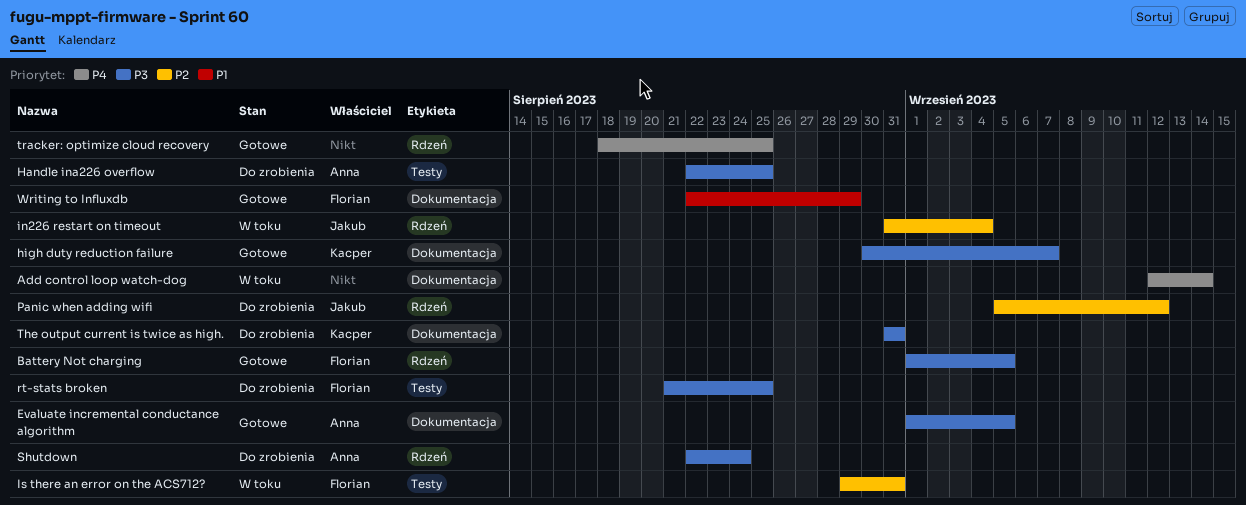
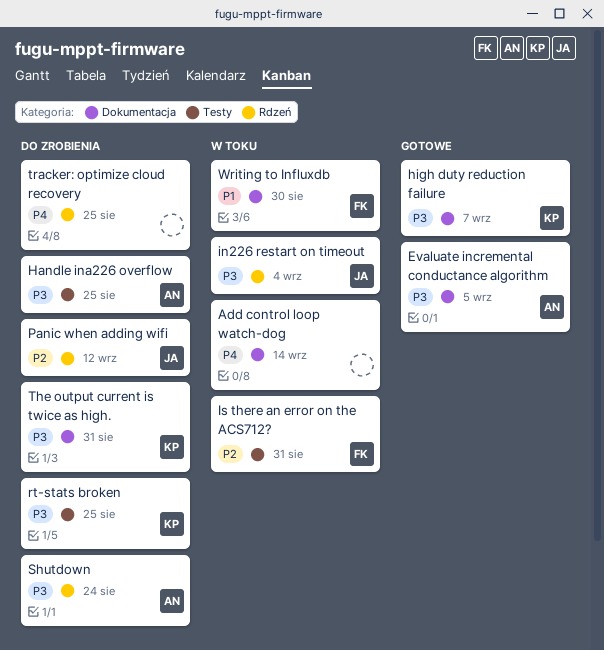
Battery Not charging: present -> none
in226 restart on timeout, priority: P2 -> P3
rt-stats broken, owner: Florian -> Kacper
tracker: optimize cloud recovery, status: Gotowe -> Do zrobienia
Writing to Influxdb, status: Gotowe -> W toku
Writing to Influxdb, due: Aug 29 -> Aug 30

